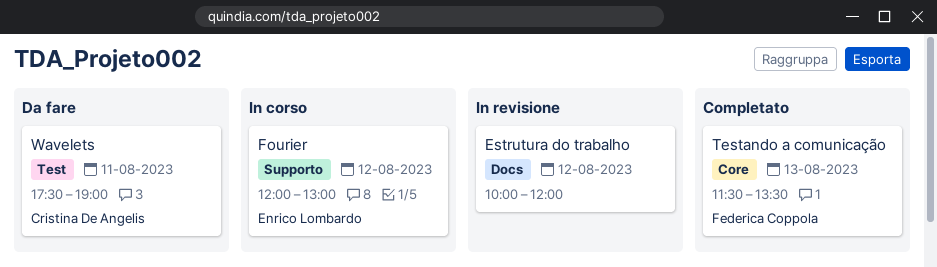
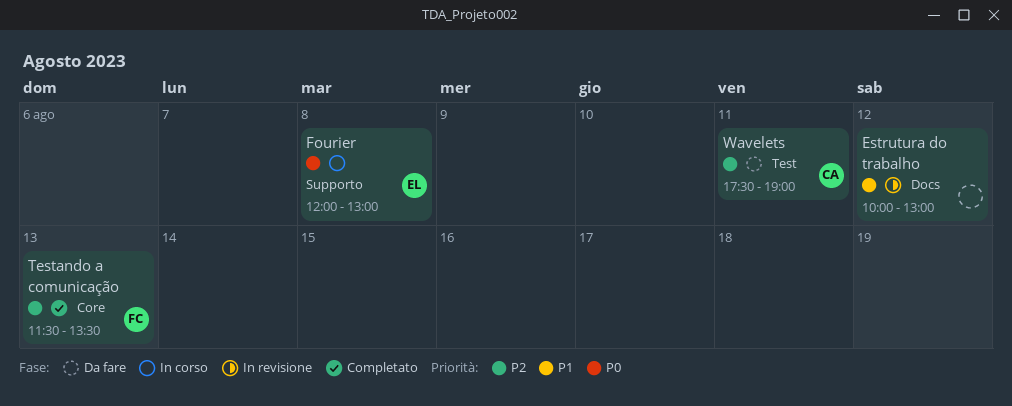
Estrutura do trabalho, ends: 12:00 -> 13:00
Fourier, day: Aug 12 -> Aug 8

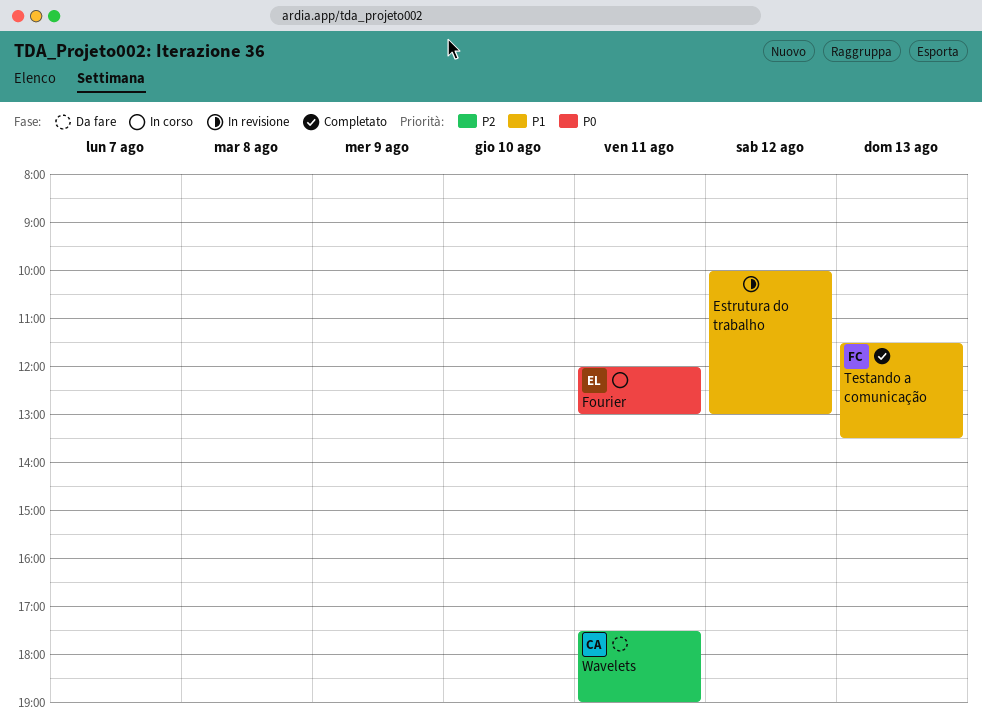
Fourier, day: Aug 8 -> Aug 11
Testando a comunicação, priority: P2 -> P1

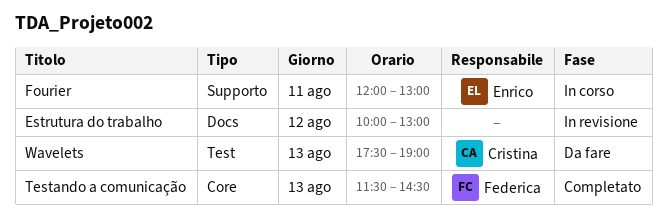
Testando a comunicação, ends: 13:30 -> 14:30
Wavelets, day: Aug 11 -> Aug 13

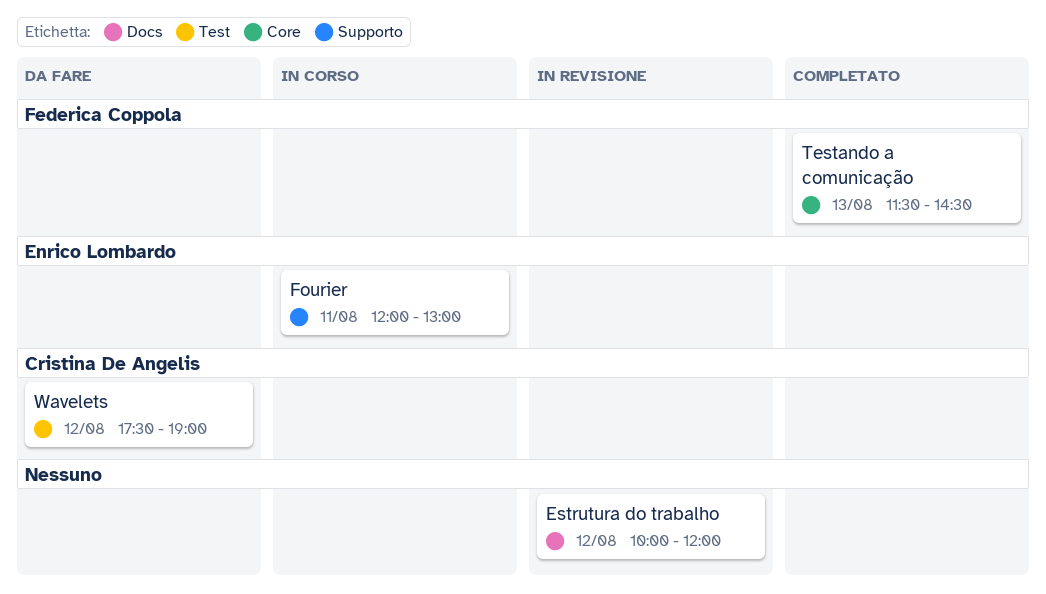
Estrutura do trabalho, ends: 13:00 -> 12:00
Wavelets, day: Aug 13 -> Aug 12

